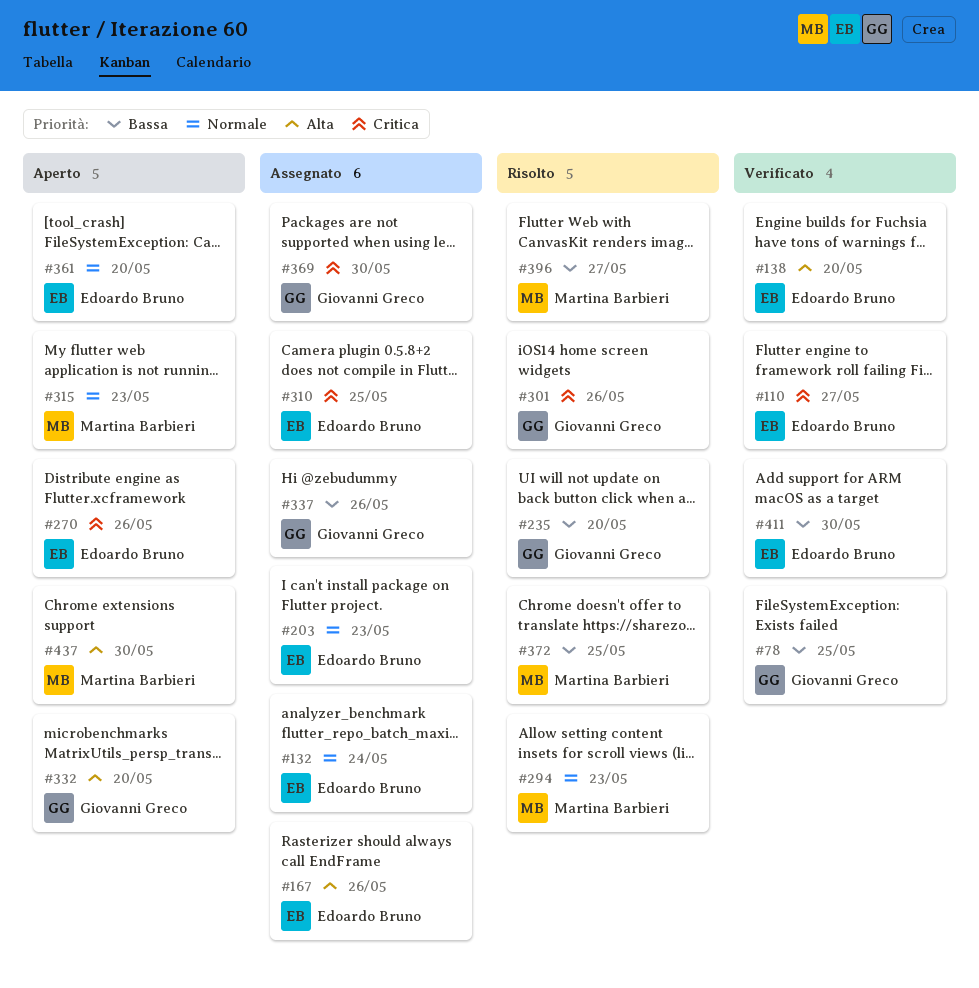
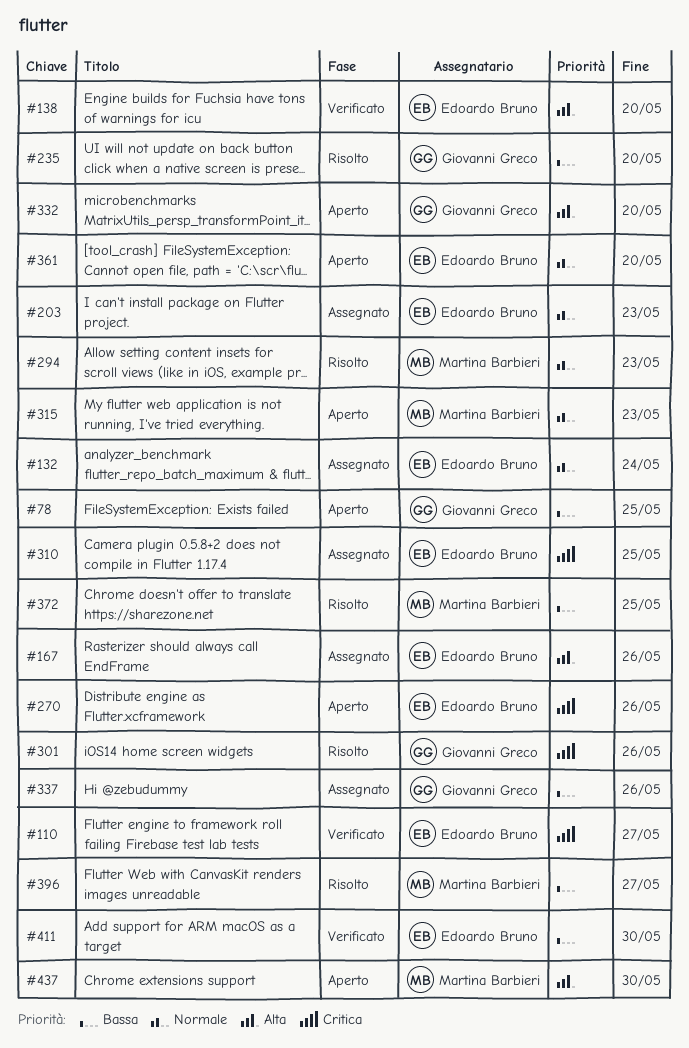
#78, status: Verificato -> Aperto
#369: present -> none

